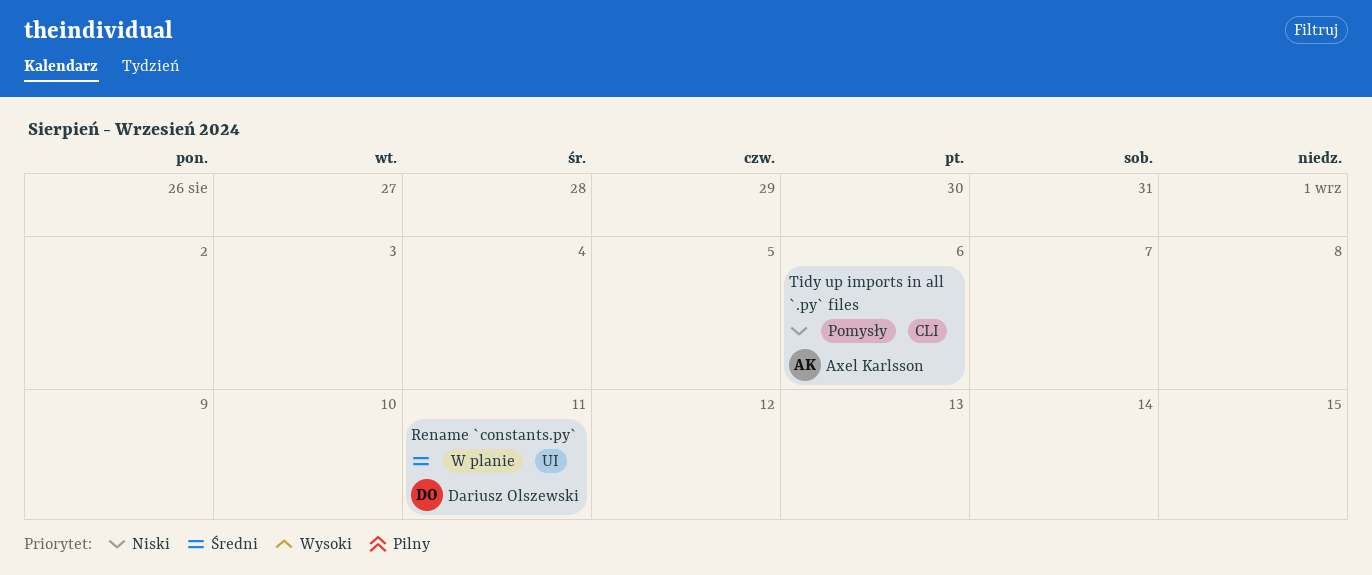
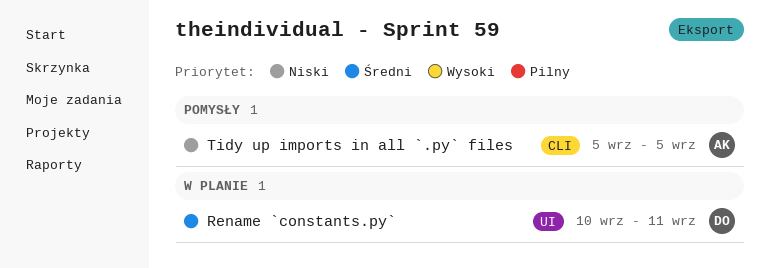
Tidy up imports in all `.py` files, due: Sep 6 -> Sep 5

